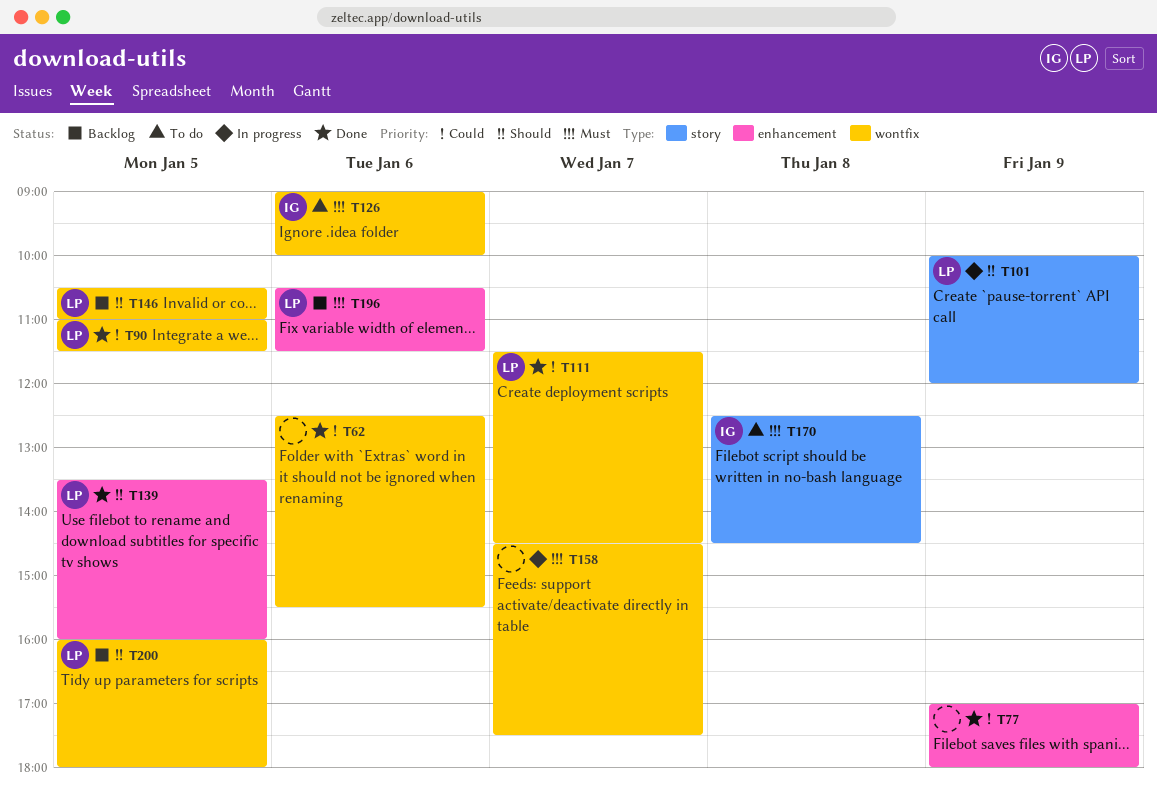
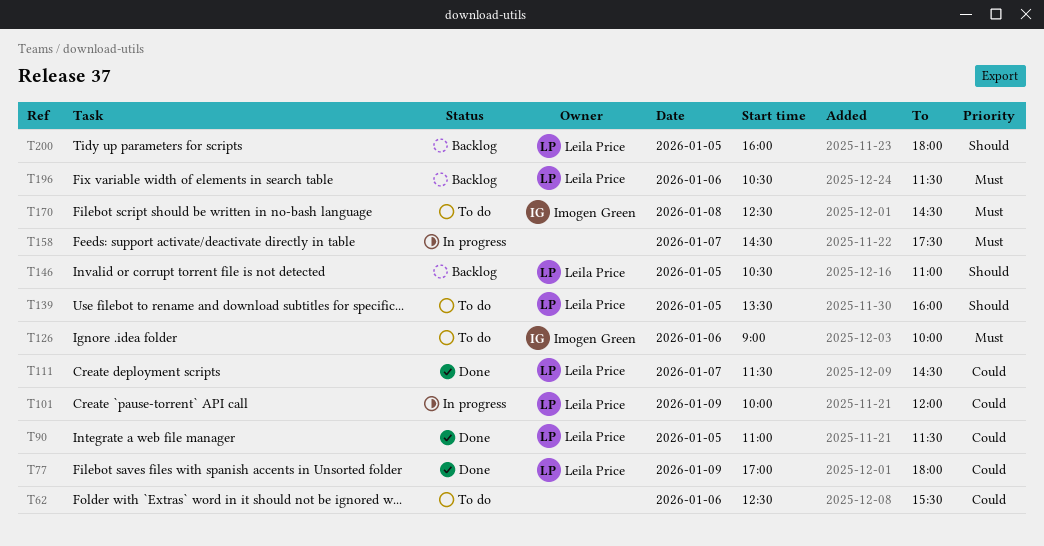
T62, status: Done -> To do
T77, owner: none -> Leila Price
T101, priority: Should -> Could
T139, status: Done -> To do

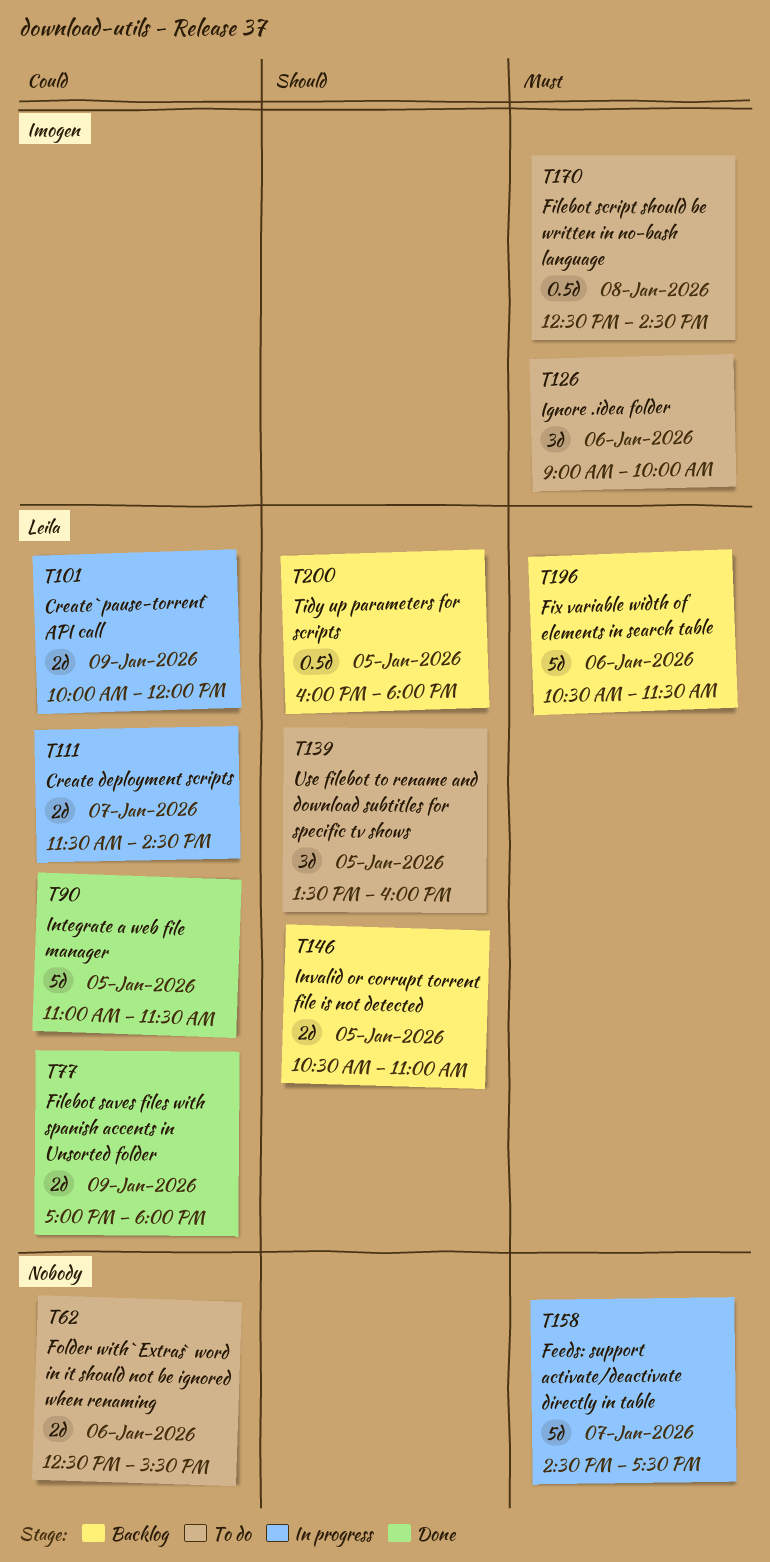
T111, status: Done -> In progress

